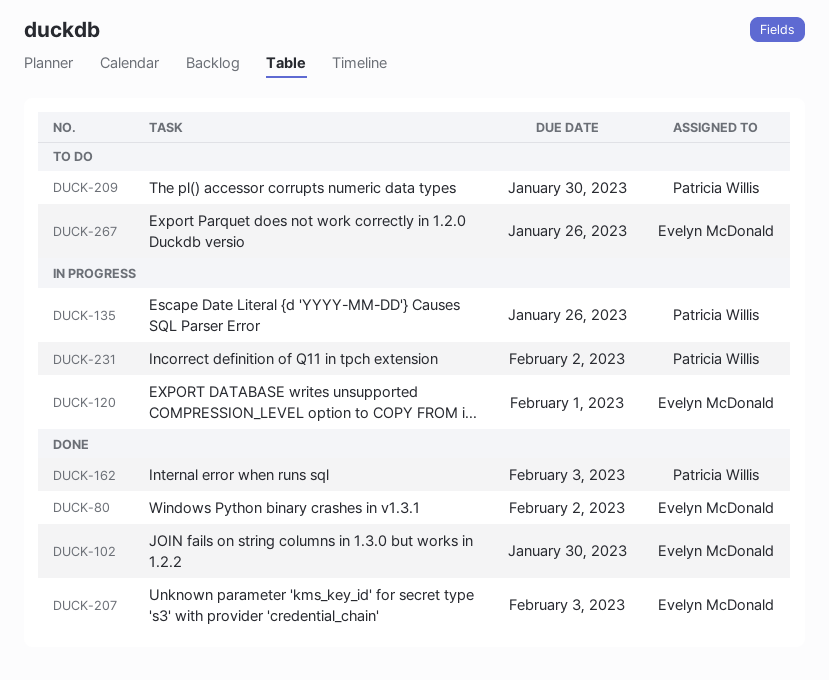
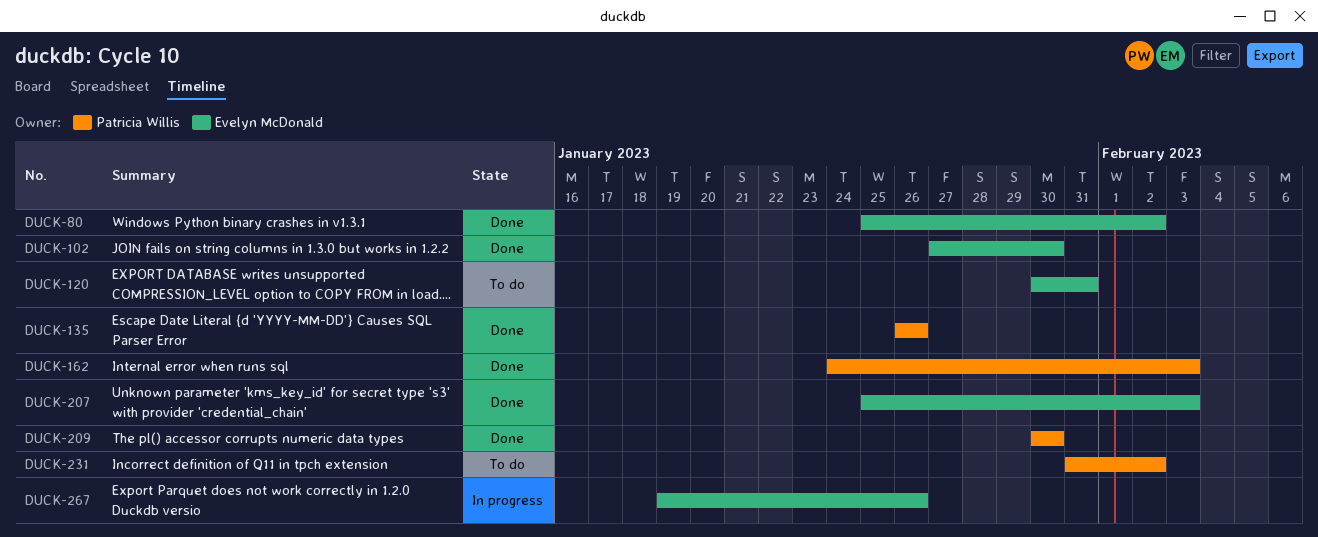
DUCK-120, status: In progress -> To do
DUCK-120, due: Feb 1 -> Jan 31
DUCK-135, status: In progress -> Done
DUCK-209, status: To do -> Done
DUCK-231, status: In progress -> To do
DUCK-267, status: To do -> In progress

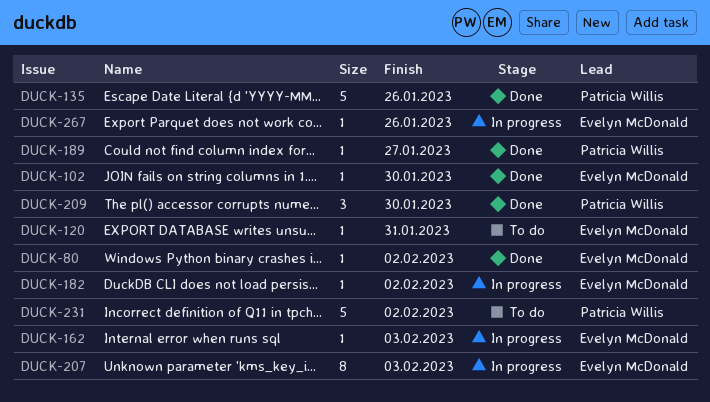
DUCK-162, status: Done -> In progress
DUCK-162, owner: Patricia Willis -> Evelyn McDonald
DUCK-182: none -> present
DUCK-189: none -> present
DUCK-207, status: Done -> In progress

